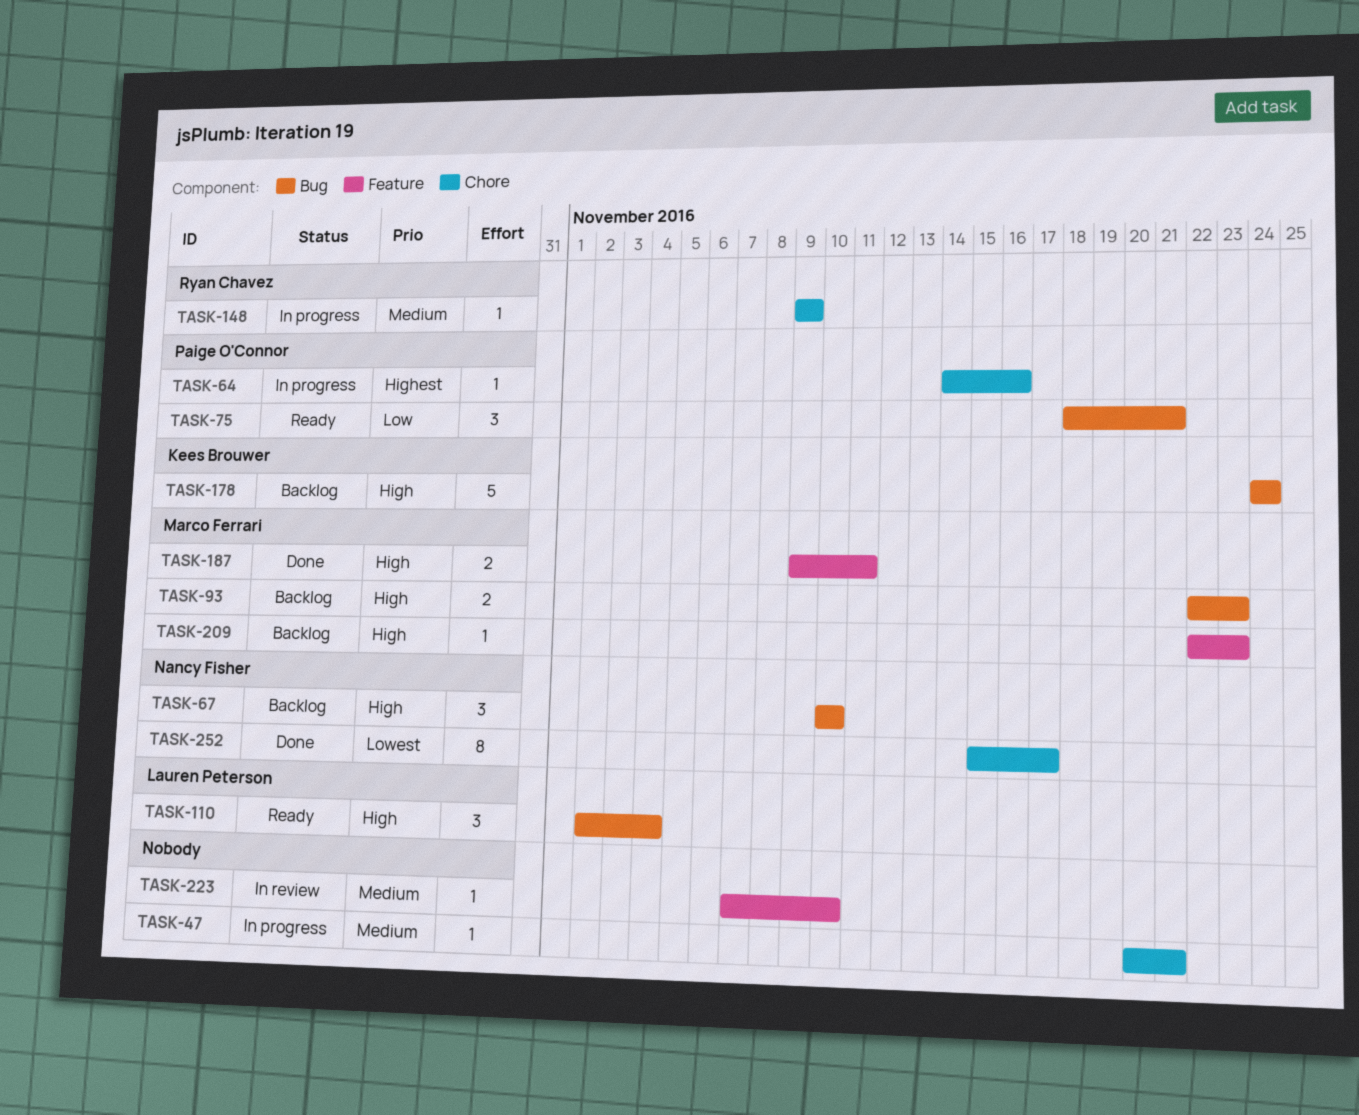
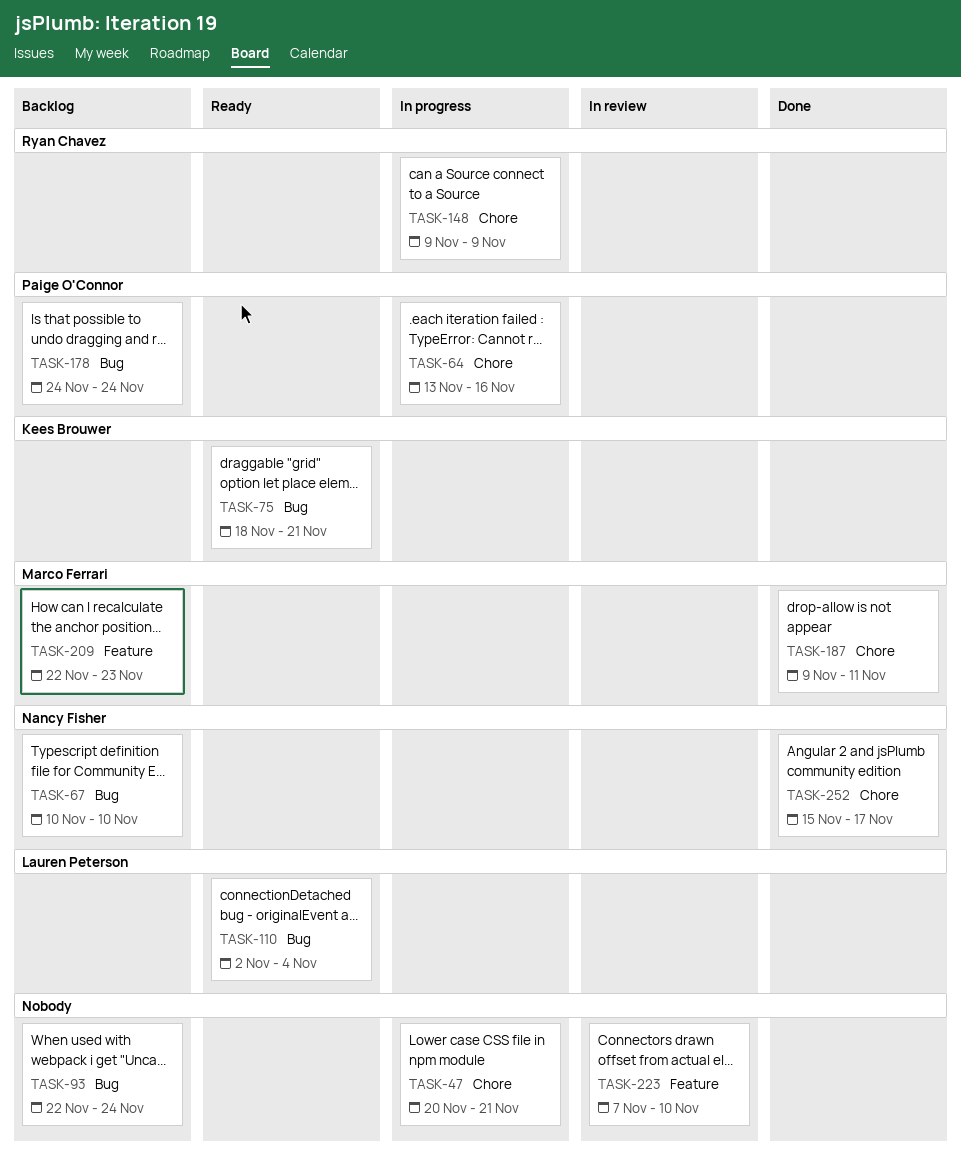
TASK-64, start: Nov 14 -> Nov 13
TASK-75, owner: Paige O'Connor -> Kees Brouwer
TASK-93, owner: Marco Ferrari -> none
TASK-93, due: Nov 23 -> Nov 24
TASK-178, owner: Kees Brouwer -> Paige O'Connor
TASK-187, label: Feature -> Chore

